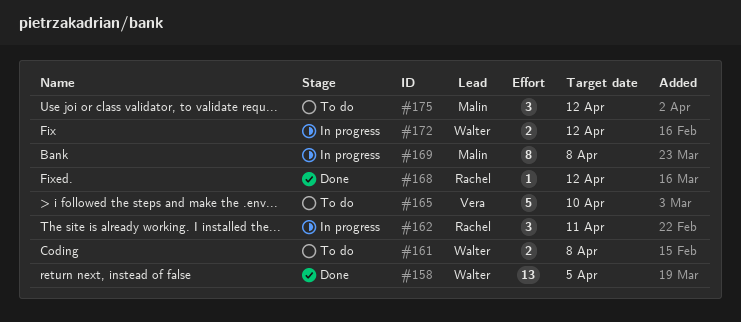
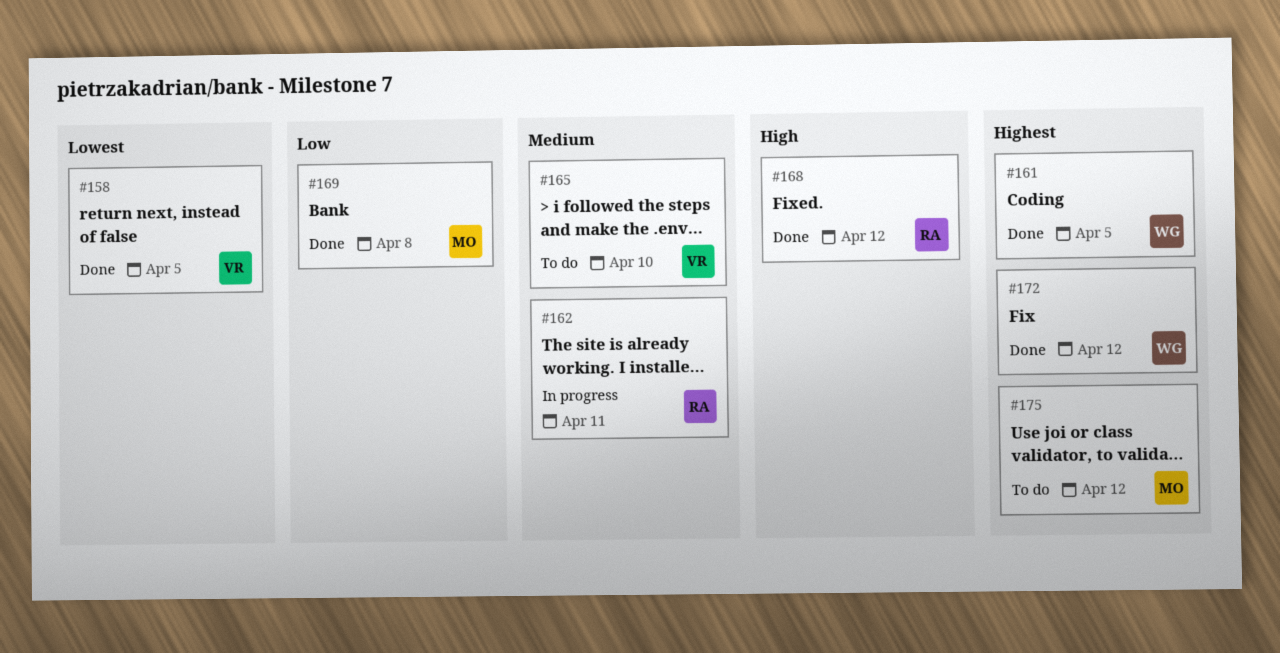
#158, owner: Walter -> Vera
#161, status: To do -> Done
#161, due: Apr 8 -> Apr 5
#169, status: In progress -> Done
#172, status: In progress -> Done

